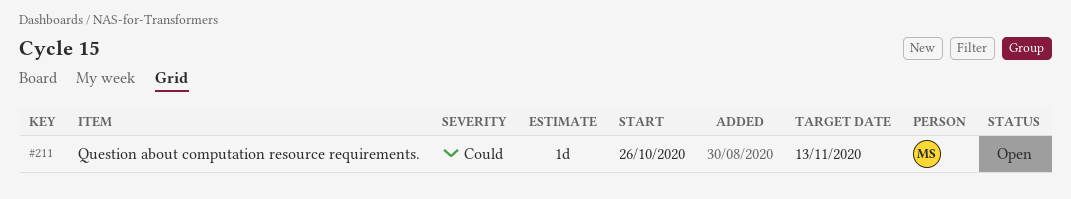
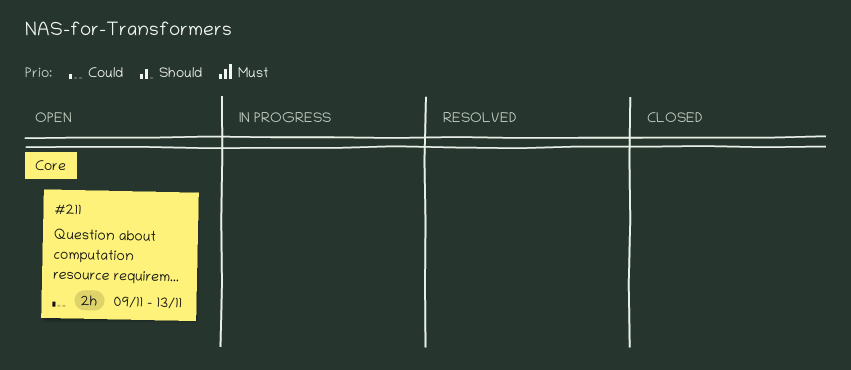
#211, estimate: 1d -> 2h
#211, start: Oct 26 -> Nov 9

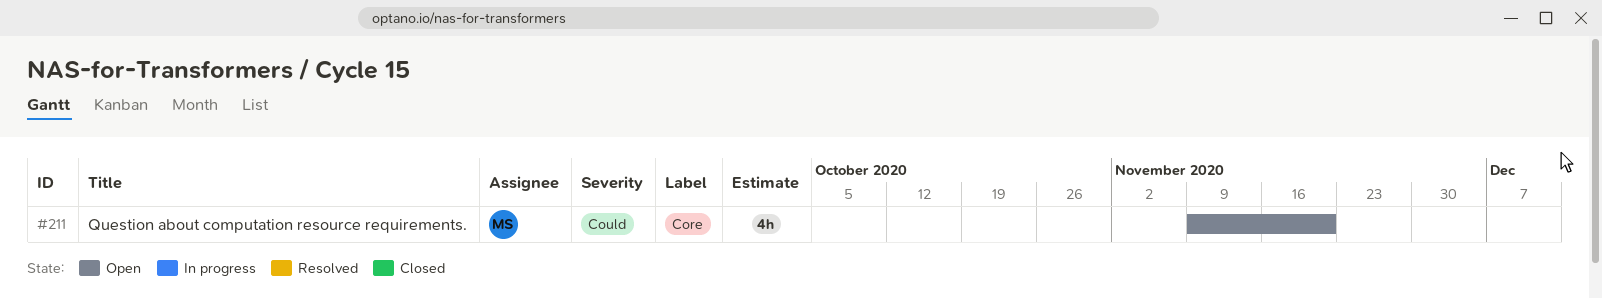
#211, estimate: 2h -> 4h
#211, due: Nov 13 -> Nov 20

